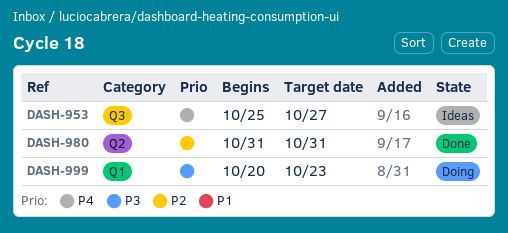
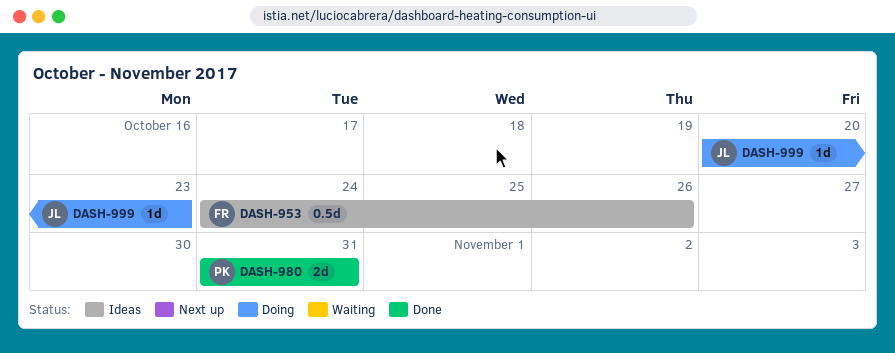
DASH-953, start: Oct 25 -> Oct 24
DASH-953, due: Oct 27 -> Oct 26

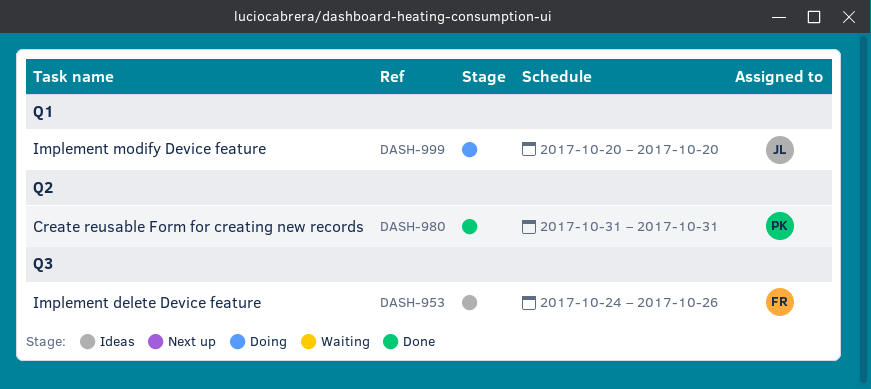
DASH-999, due: Oct 23 -> Oct 20

